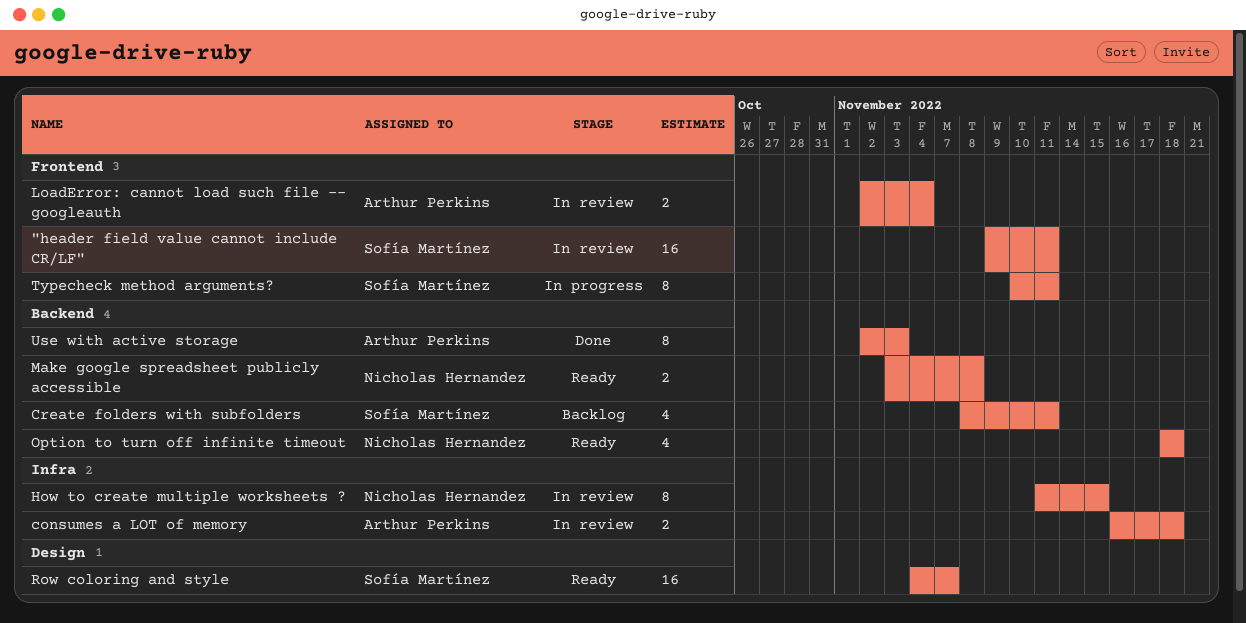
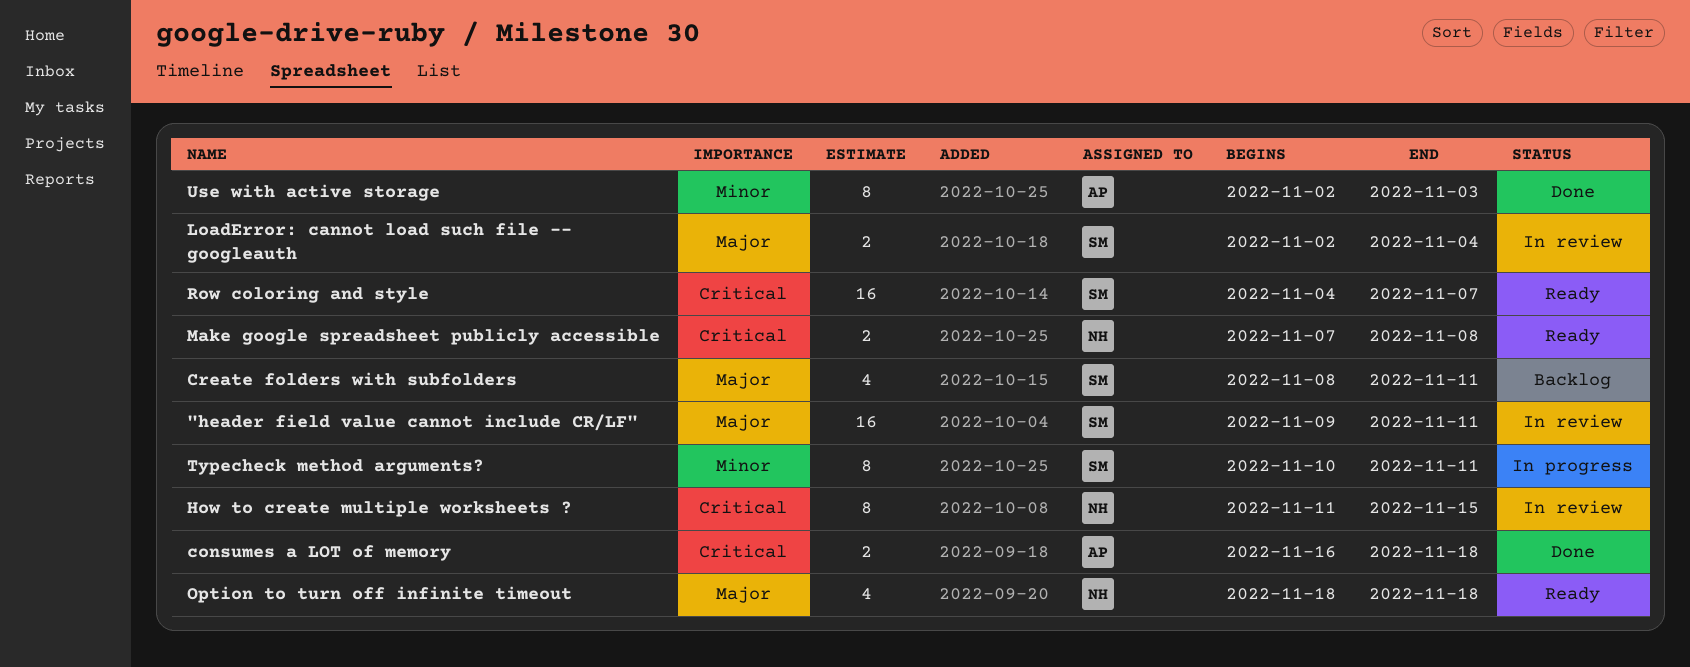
consumes a LOT of memory, status: In review -> Done
LoadError: cannot load such file -- googleauth, owner: Arthur Perkins -> Sofía Martínez
Make google spreadsheet publicly accessible, start: Nov 3 -> Nov 7

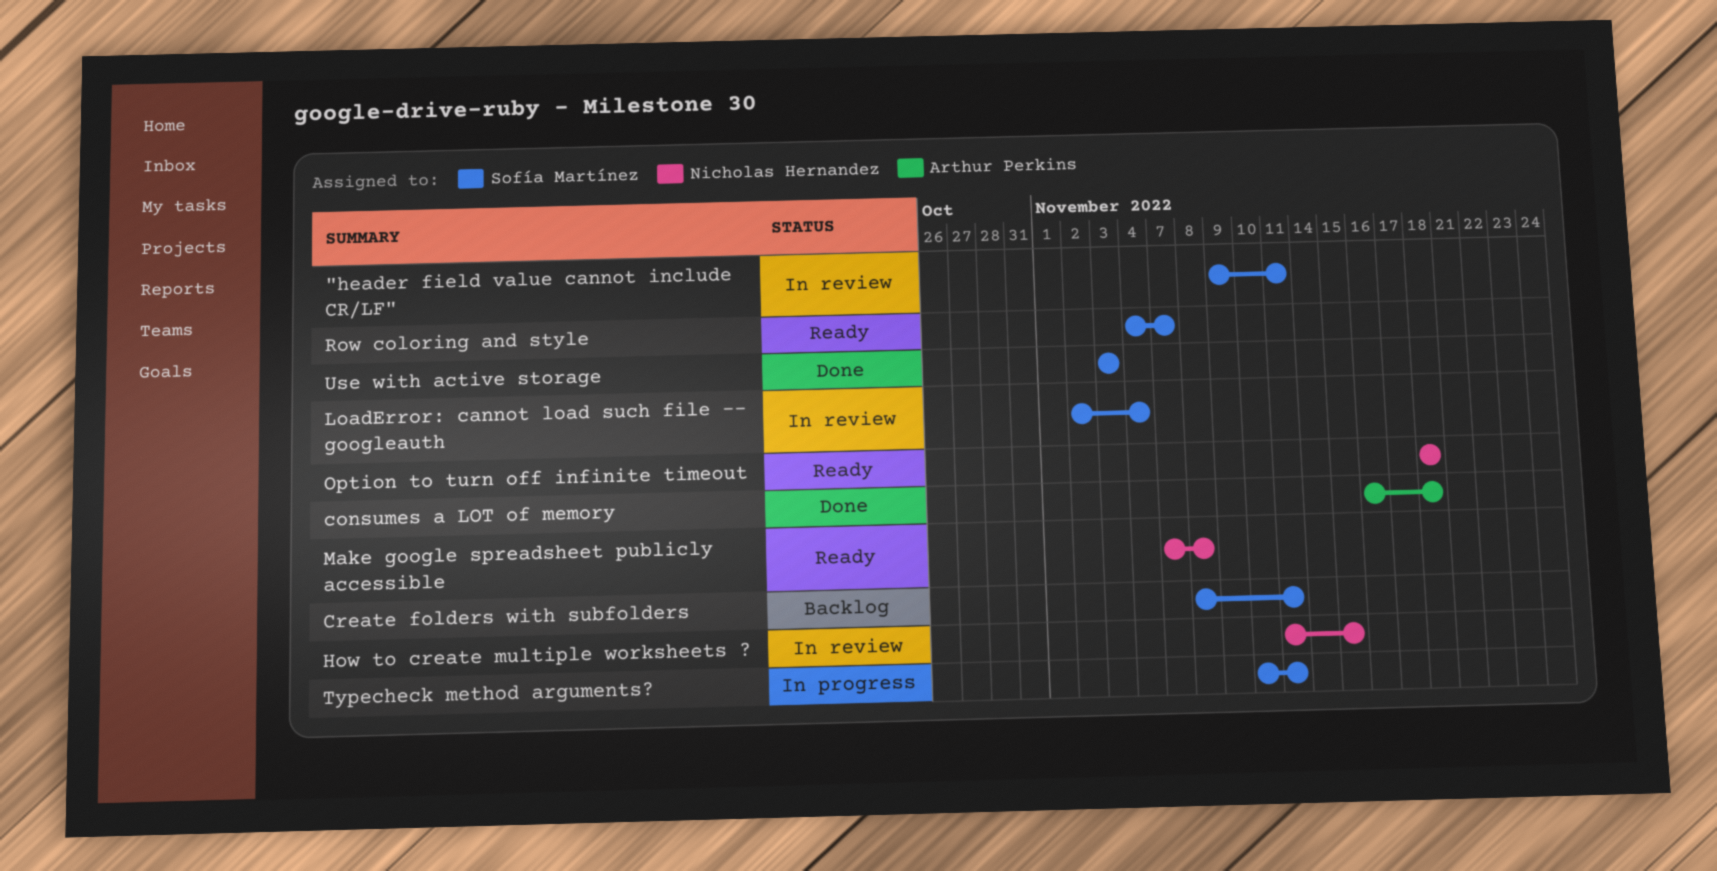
Use with active storage, owner: Arthur Perkins -> Sofía Martínez
Use with active storage, start: Nov 2 -> Nov 3

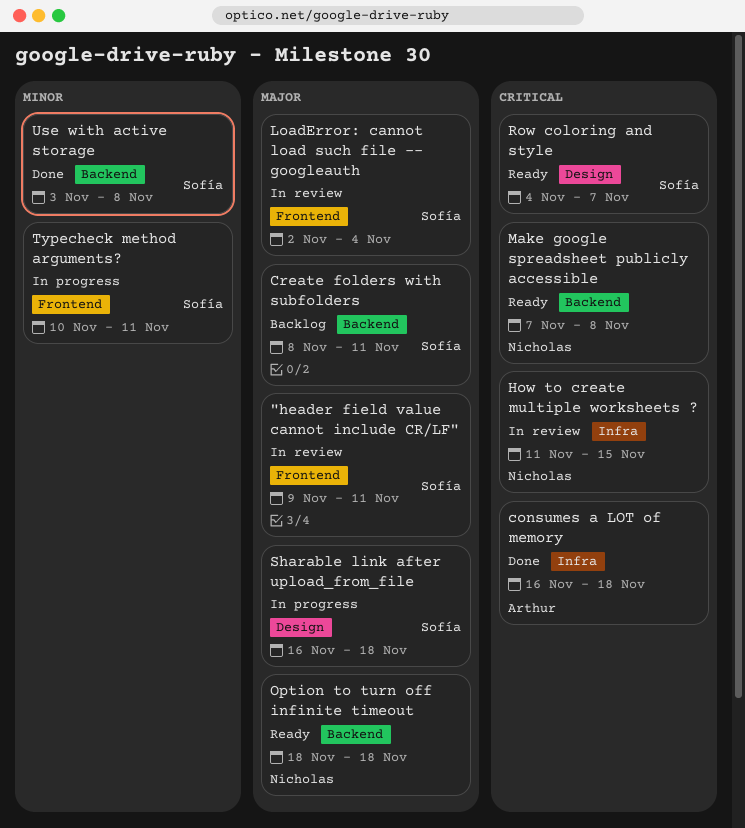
Sharable link after upload_from_file: none -> present
Use with active storage, due: Nov 3 -> Nov 8

